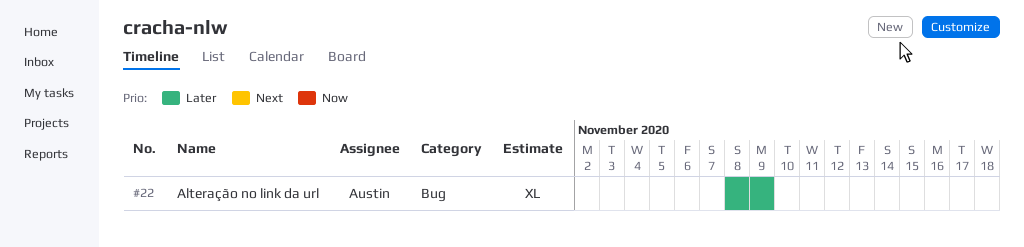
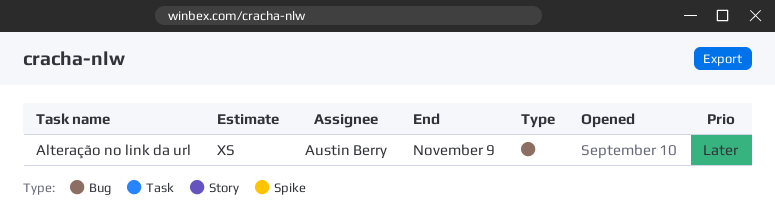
Alteração no link da url, estimate: XL -> XS

